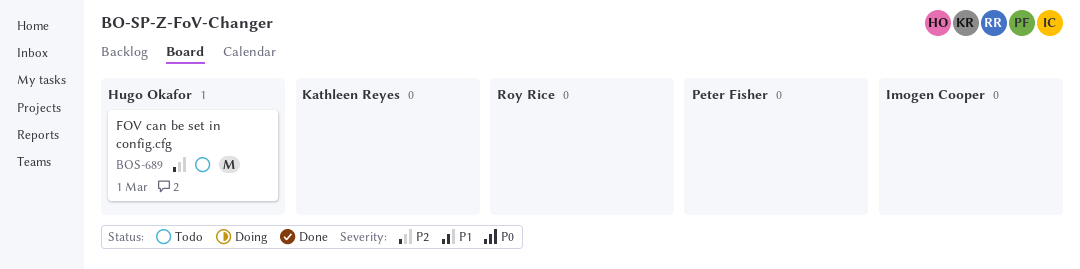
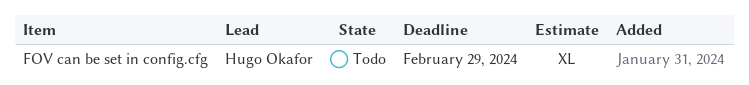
FOV can be set in config.cfg, estimate: M -> XL
FOV can be set in config.cfg, due: Mar 1 -> Feb 29

